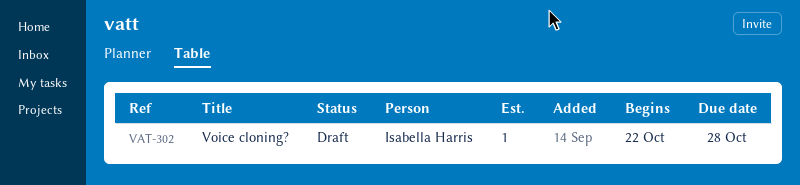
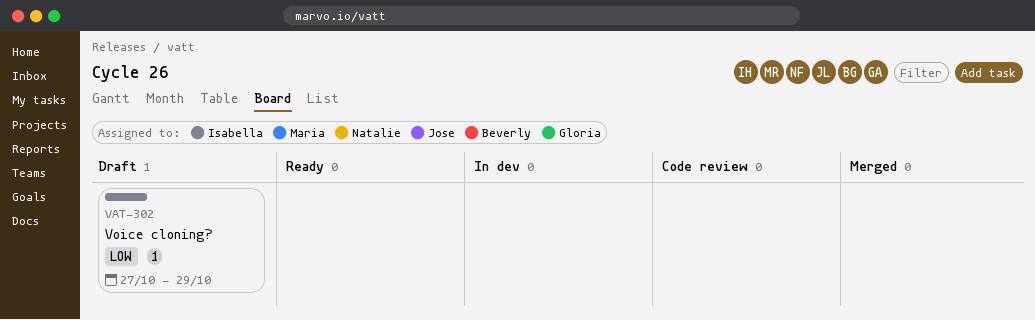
VAT-302, start: Oct 22 -> Oct 27
VAT-302, due: Oct 28 -> Oct 29

